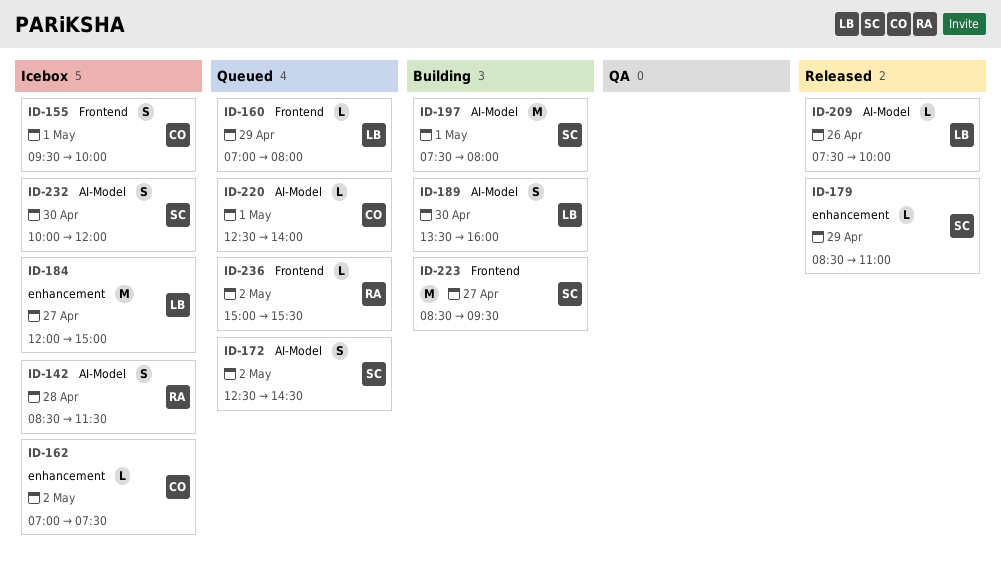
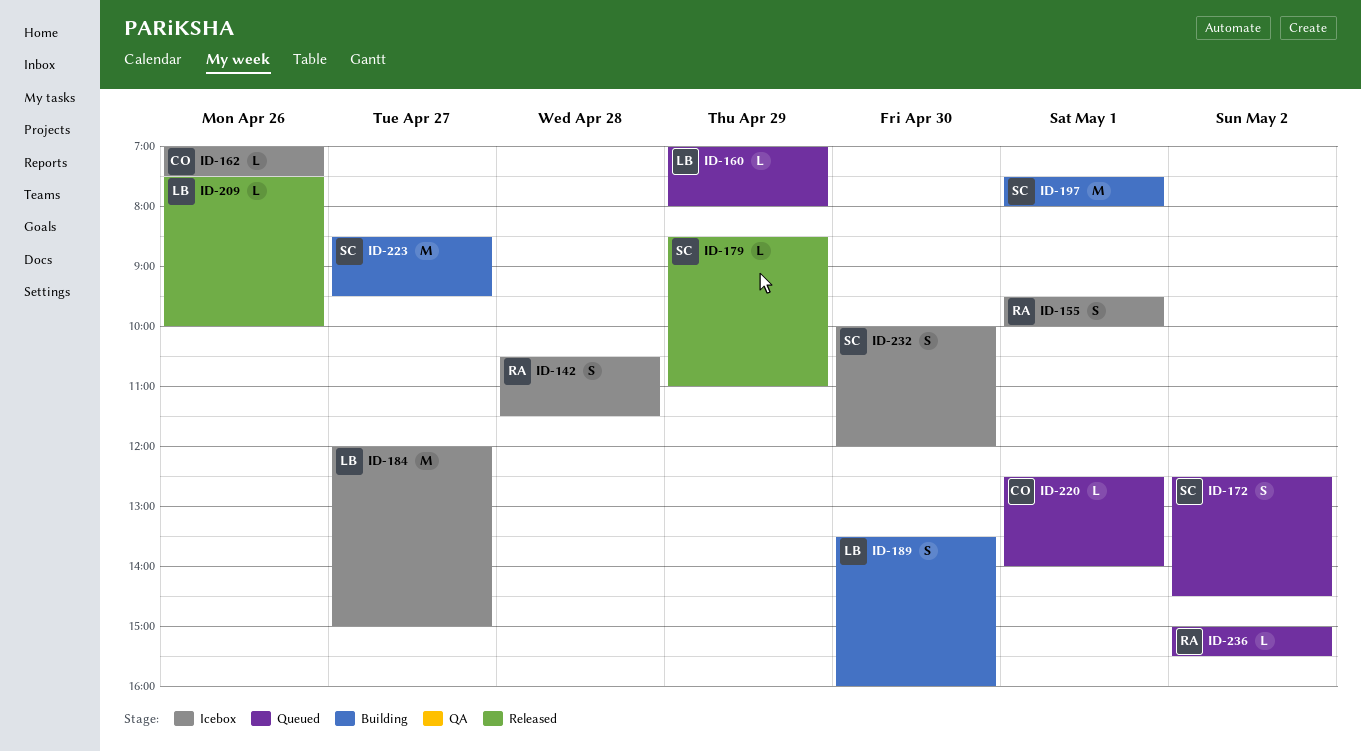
ID-142, begins: 08:30 -> 10:30
ID-155, owner: CO -> RA
ID-162, day: May 2 -> Apr 26

